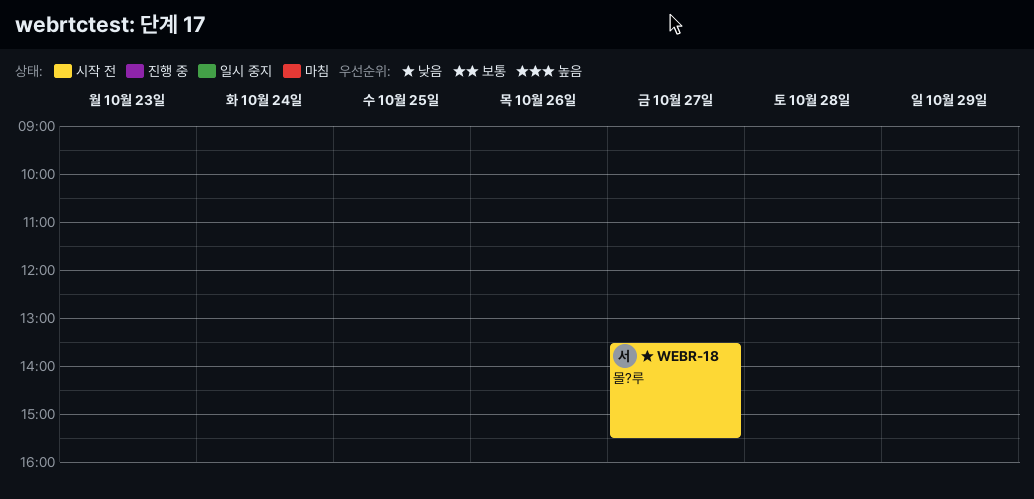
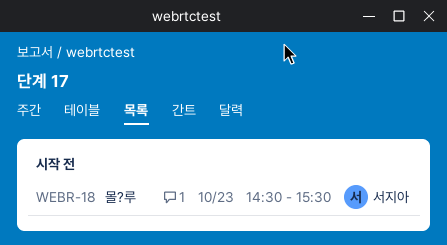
WEBR-18, day: Oct 27 -> Oct 23
WEBR-18, begins: 13:30 -> 14:30

